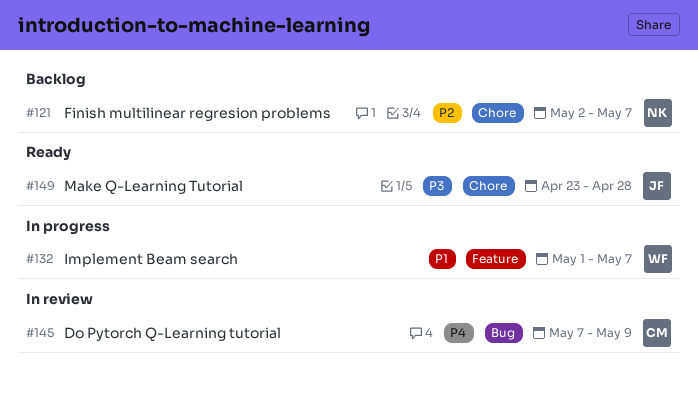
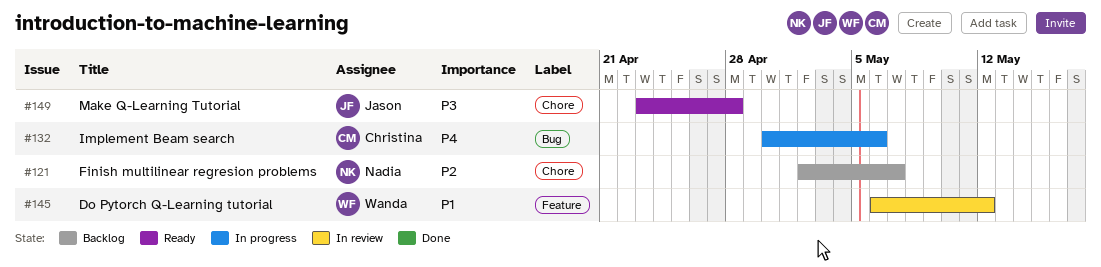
#132, owner: Wanda -> Christina
#132, priority: P1 -> P4
#132, label: Feature -> Bug
#132, start: May 1 -> Apr 30
#132, due: May 7 -> May 6
#145, owner: Christina -> Wanda
#145, priority: P4 -> P1
#145, label: Bug -> Feature
#145, start: May 7 -> May 6
#145, due: May 9 -> May 12

